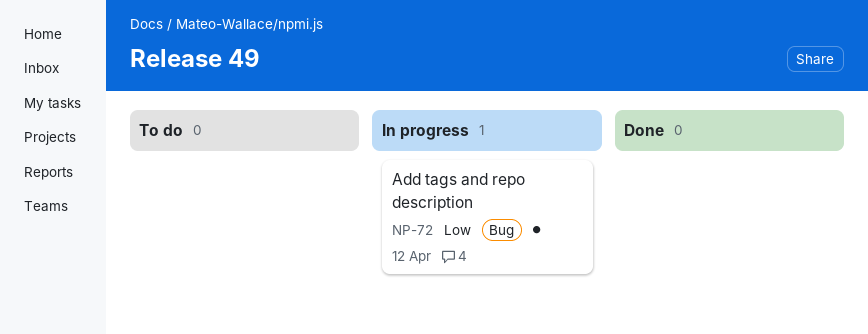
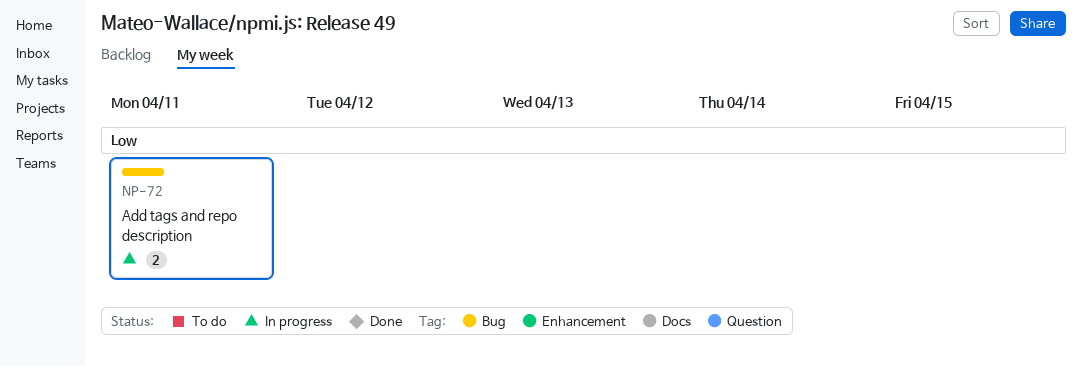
NP-72, estimate: 1 -> 2
NP-72, due: Apr 12 -> Apr 11

